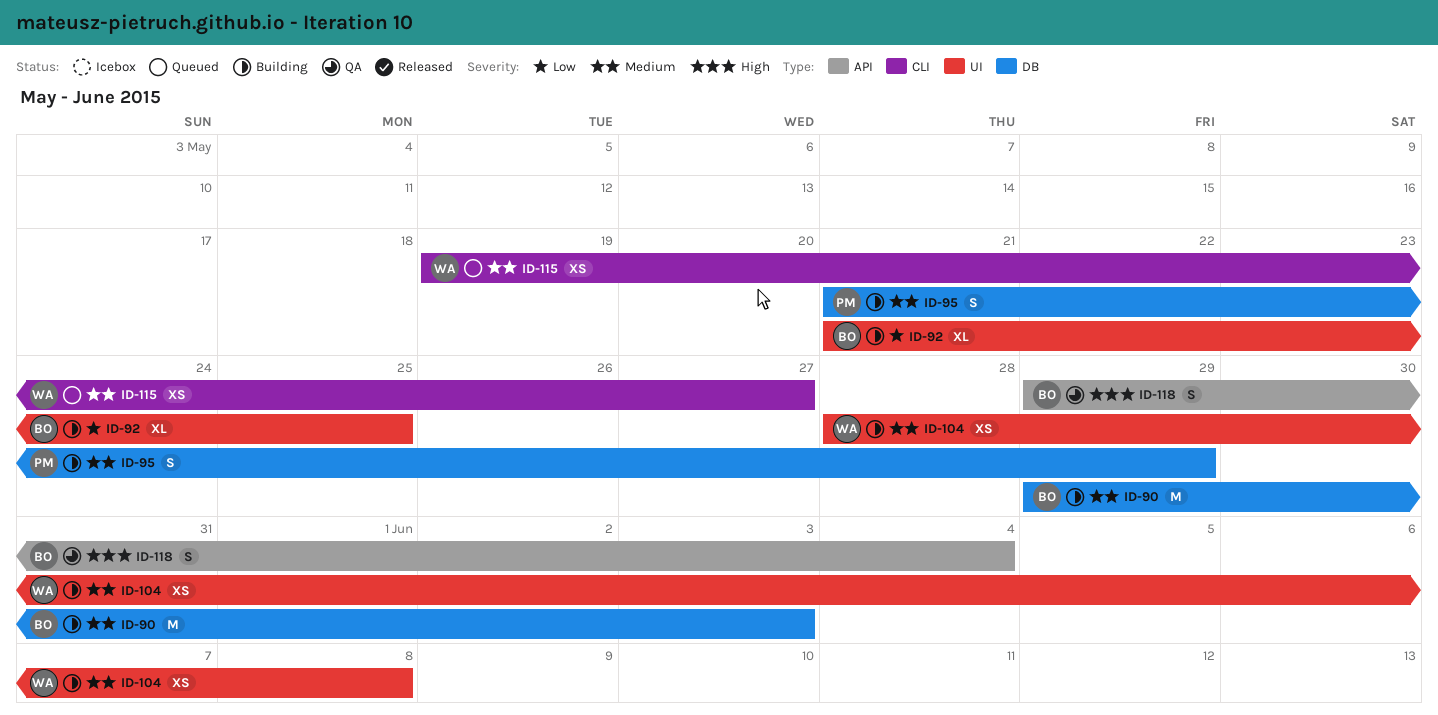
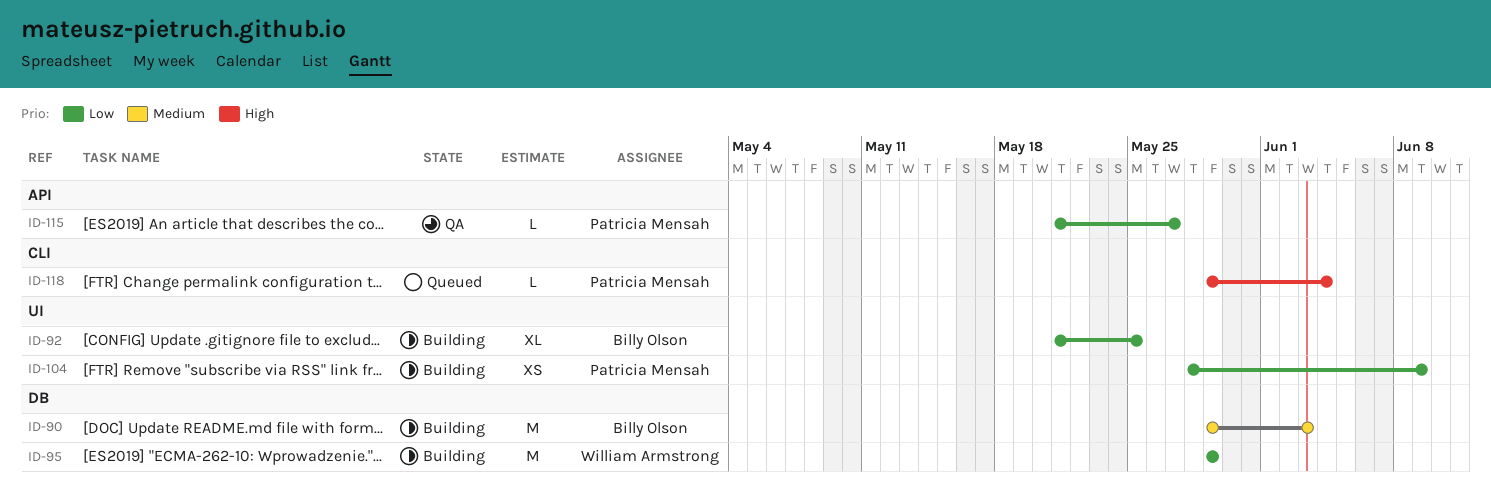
ID-95, owner: Patricia Mensah -> William Armstrong
ID-95, priority: Medium -> Low
ID-95, estimate: S -> M
ID-95, start: May 21 -> May 29
ID-104, owner: William Armstrong -> Patricia Mensah
ID-104, priority: Medium -> Low
ID-104, due: Jun 8 -> Jun 9
ID-115, status: Queued -> QA
ID-115, owner: William Armstrong -> Patricia Mensah
ID-115, priority: Medium -> Low
ID-115, label: CLI -> API
ID-115, estimate: XS -> L
ID-115, start: May 19 -> May 21
ID-118, status: QA -> Queued
ID-118, owner: Billy Olson -> Patricia Mensah
ID-118, label: API -> CLI
ID-118, estimate: S -> L

